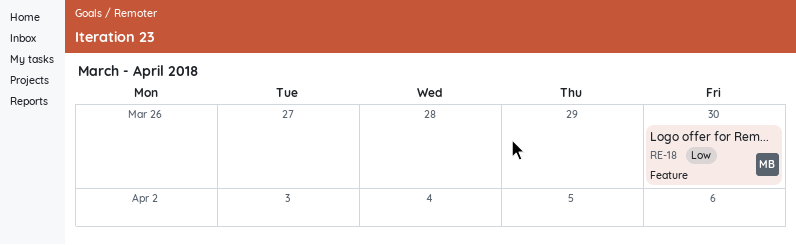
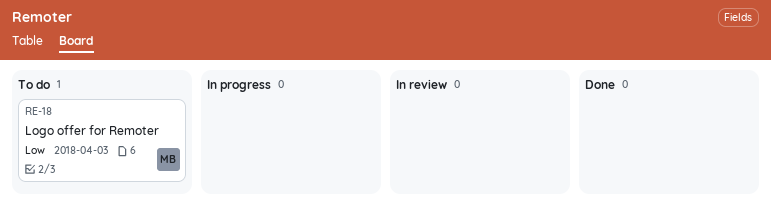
RE-18, due: Mar 30 -> Apr 3

